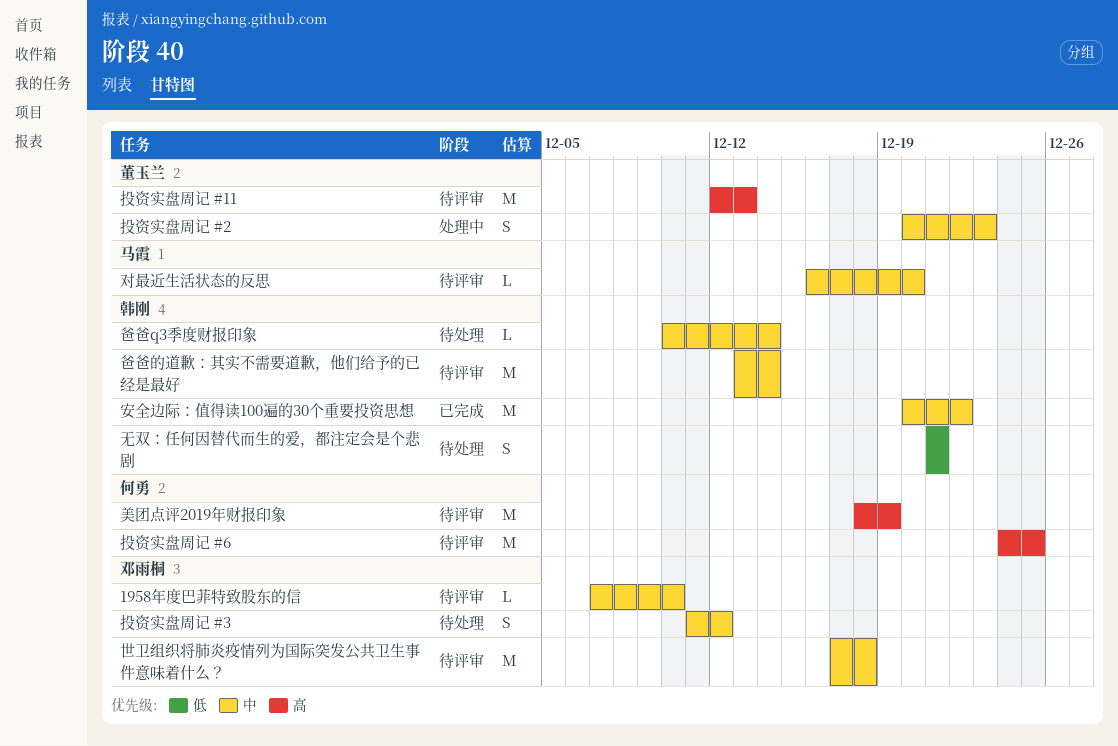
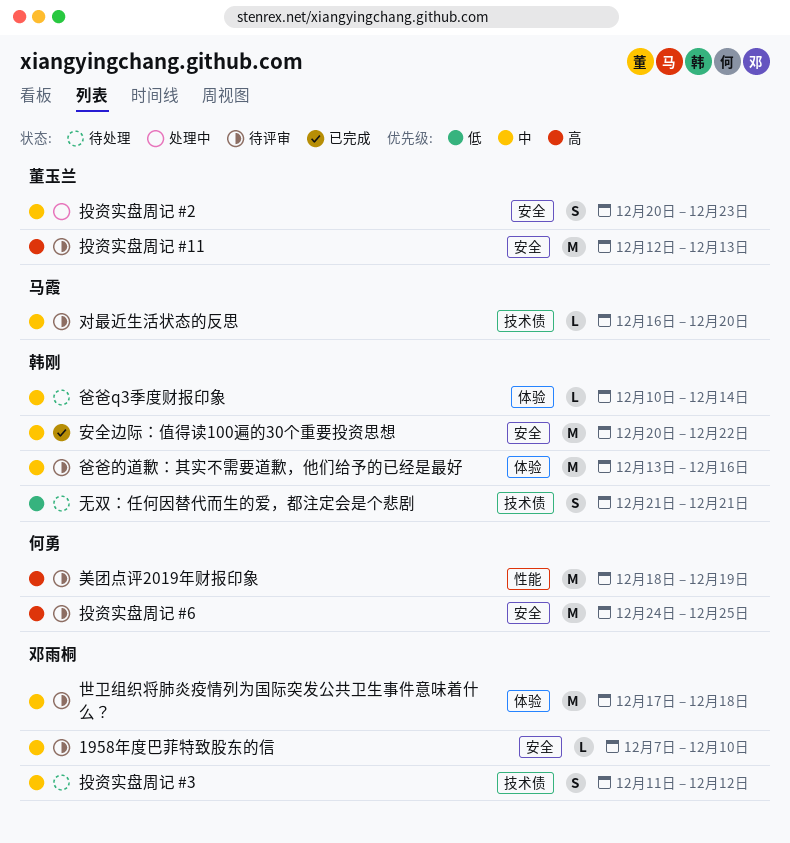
爸爸的道歉：其实不需要道歉，他们给予的已经是最好, due: Dec 14 -> Dec 16

